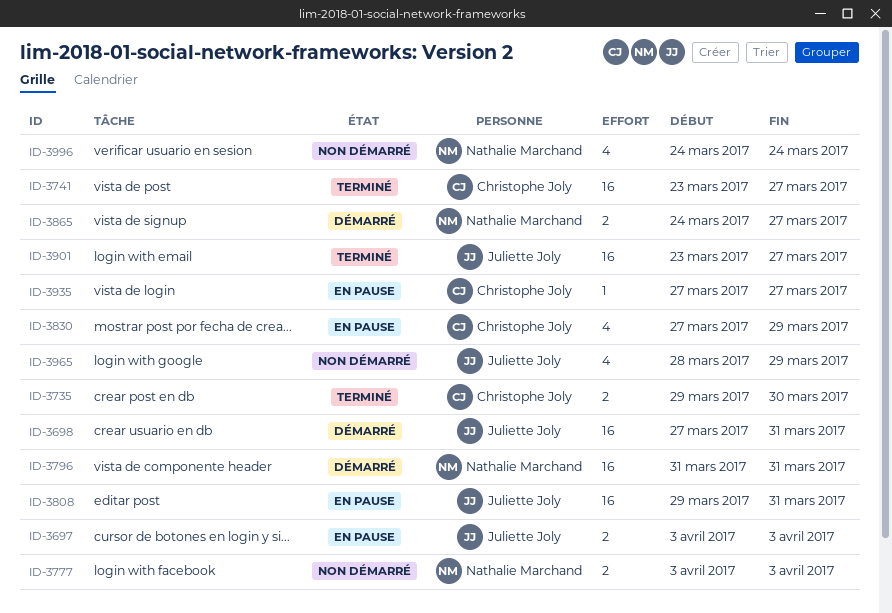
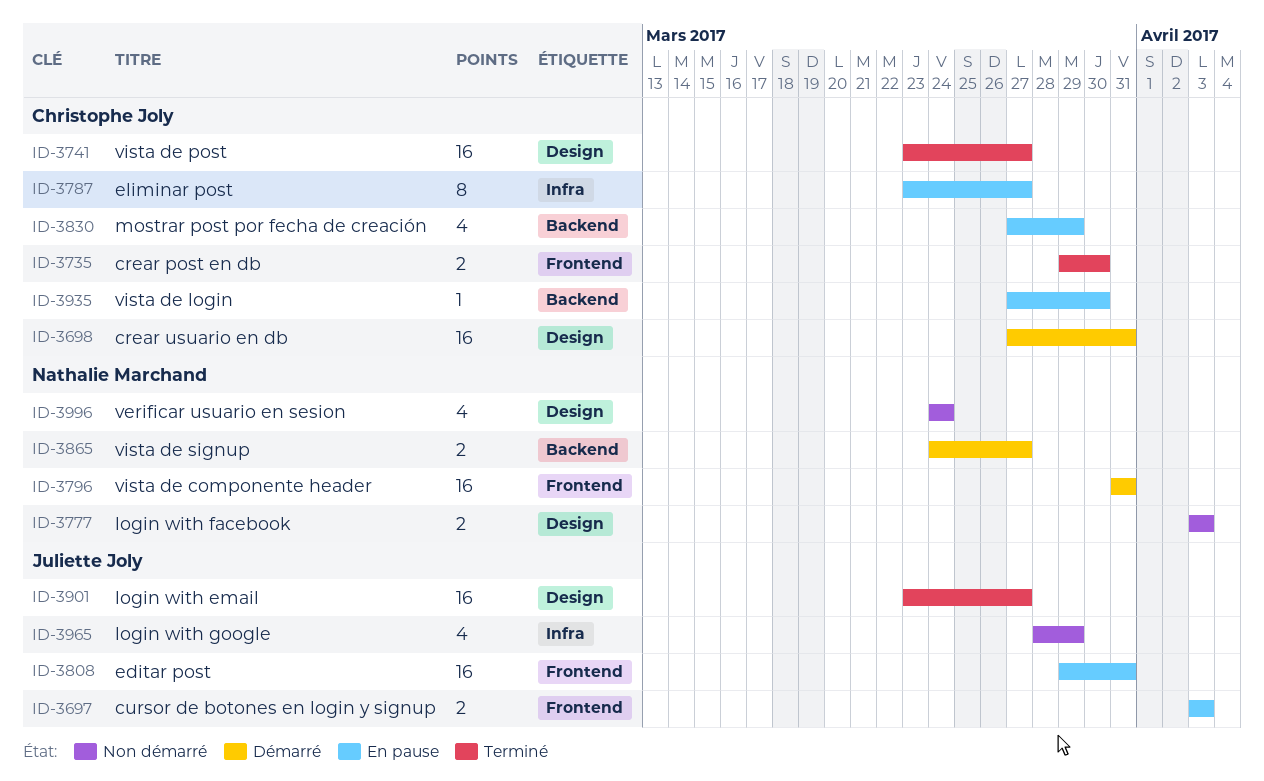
ID-3698, owner: Juliette Joly -> Christophe Joly
ID-3787: none -> present
ID-3935, due: Mar 27 -> Mar 30

